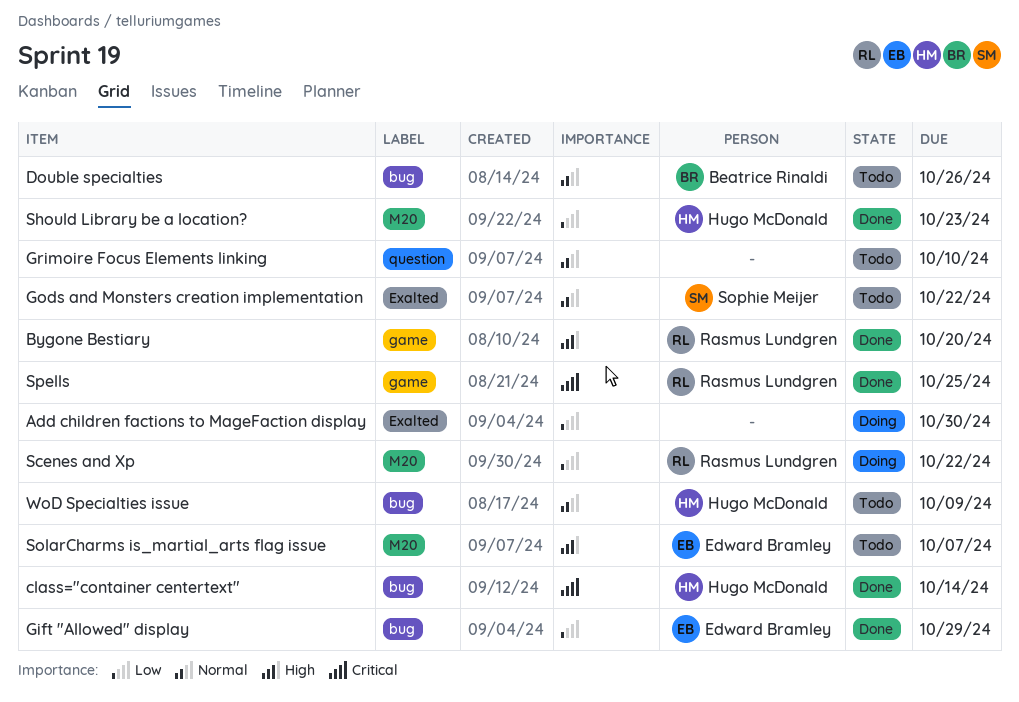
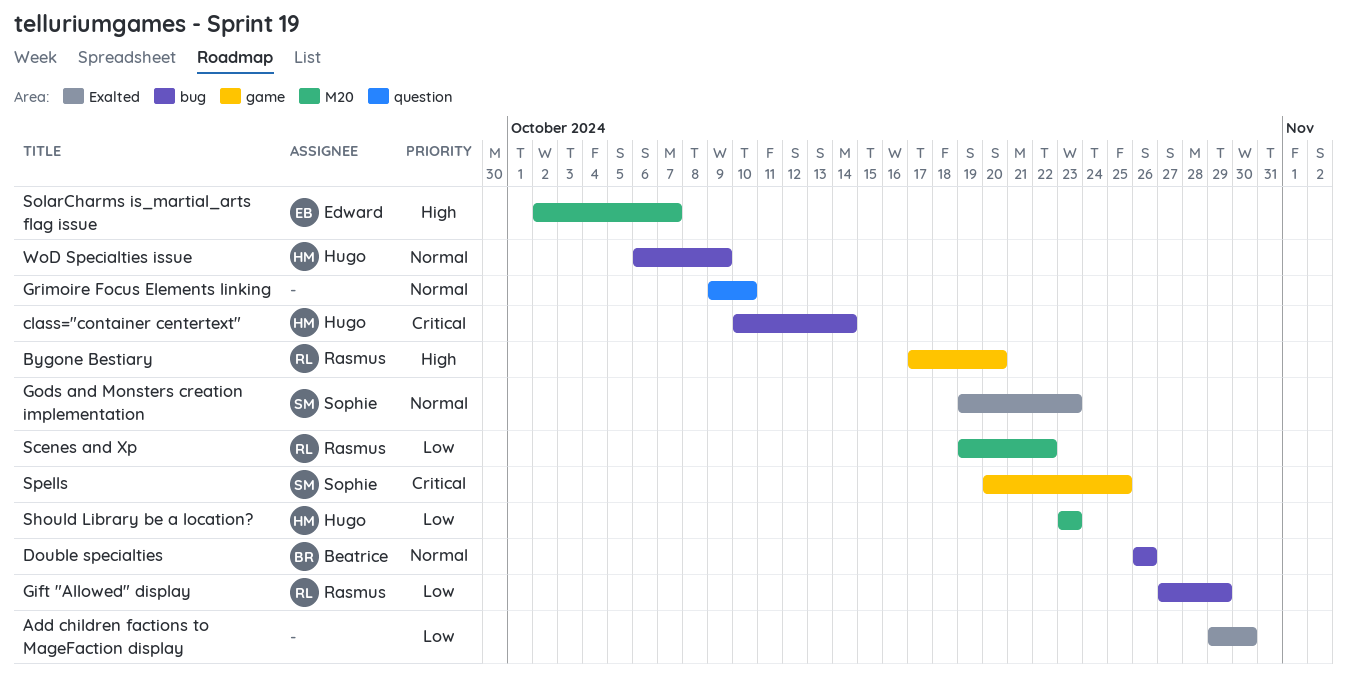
Gift "Allowed" display, owner: Edward Bramley -> Rasmus Lundgren
Gods and Monsters creation implementation, due: Oct 22 -> Oct 23
Spells, owner: Rasmus Lundgren -> Sophie Meijer

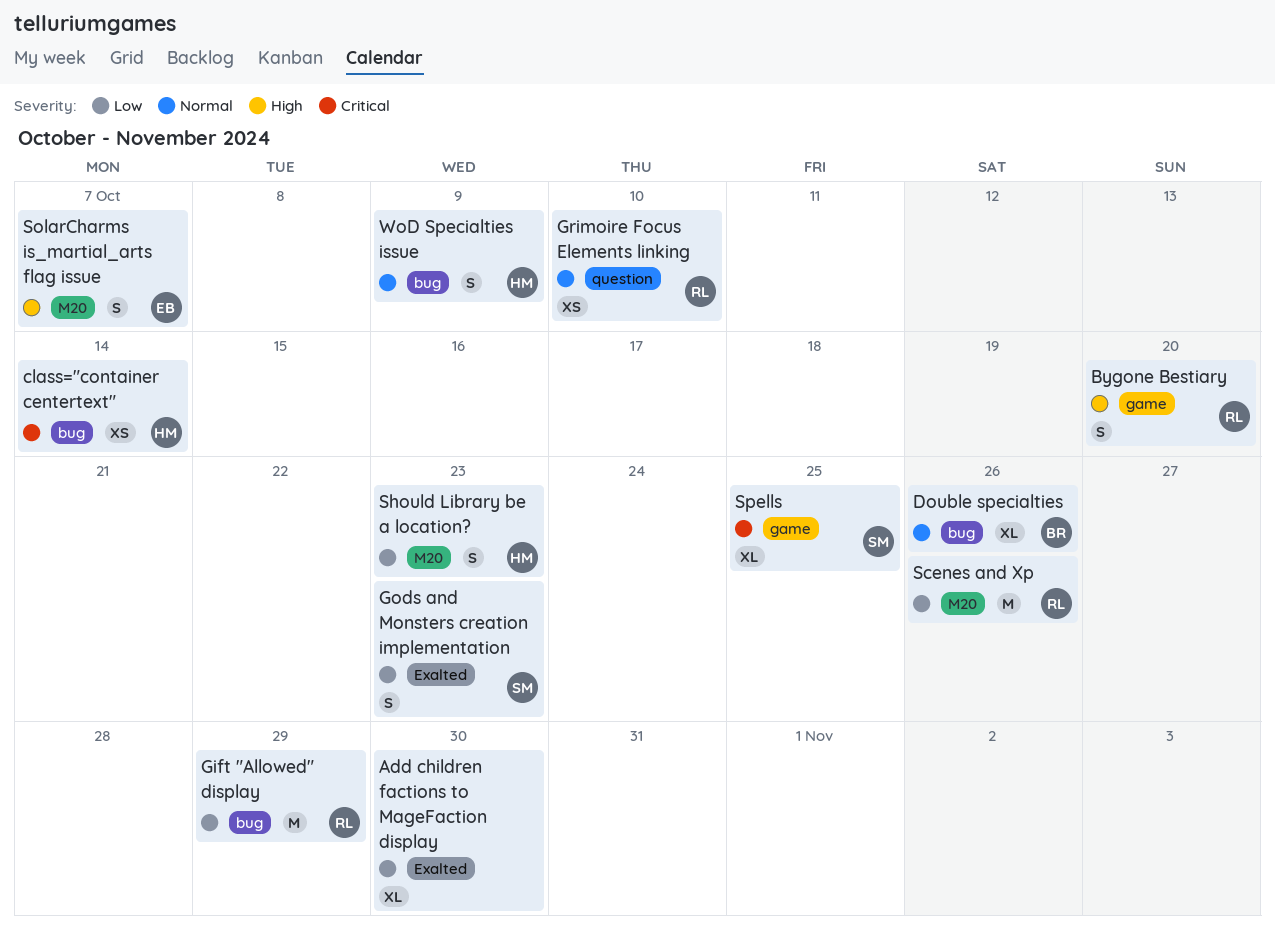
Gods and Monsters creation implementation, priority: Normal -> Low
Grimoire Focus Elements linking, owner: none -> Rasmus
Scenes and Xp, due: Oct 22 -> Oct 26

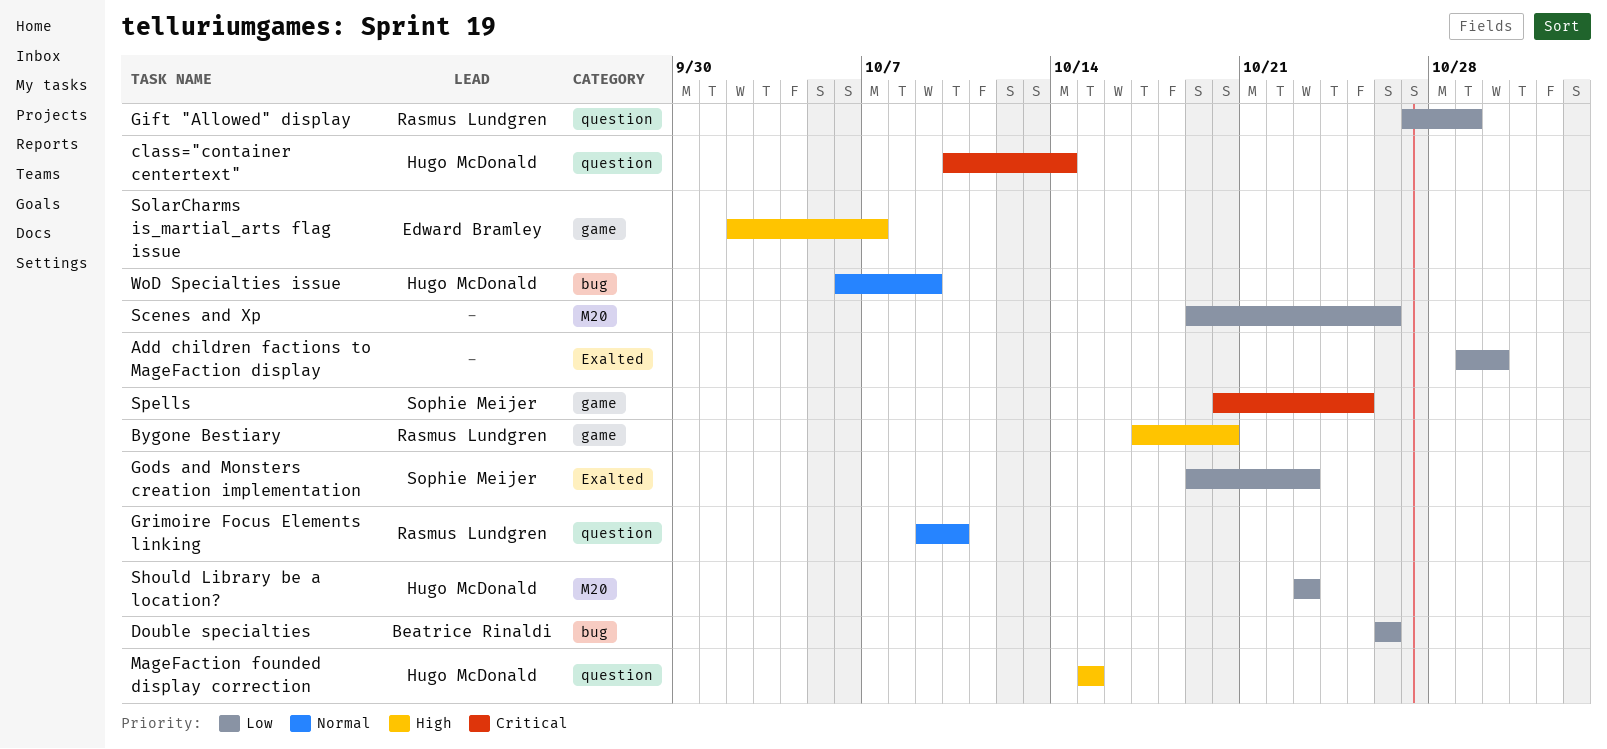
class="container centertext", label: bug -> question
Double specialties, priority: Normal -> Low
Gift "Allowed" display, label: bug -> question
MageFaction founded display correction: none -> present
Scenes and Xp, owner: Rasmus Lundgren -> none
SolarCharms is_martial_arts flag issue, label: M20 -> game

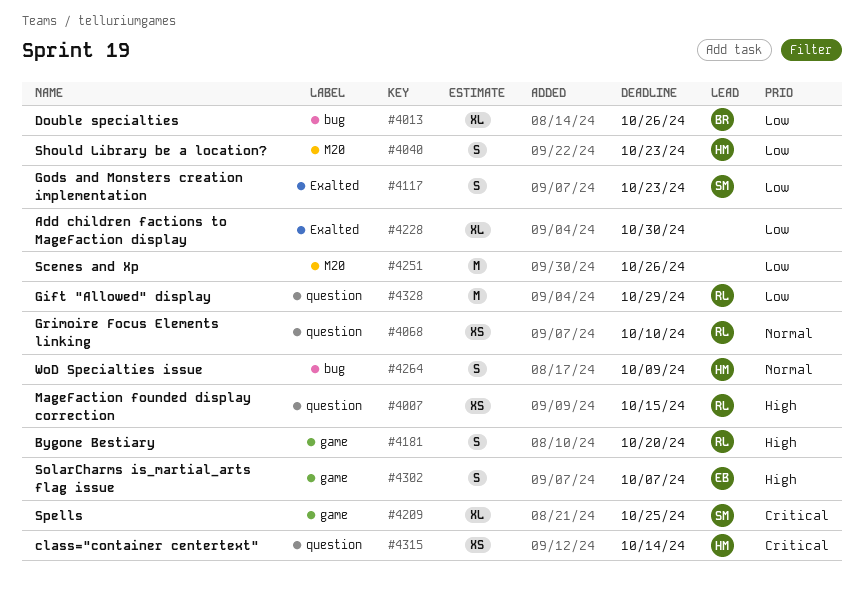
MageFaction founded display correction, owner: Hugo McDonald -> Rasmus Lundgren

